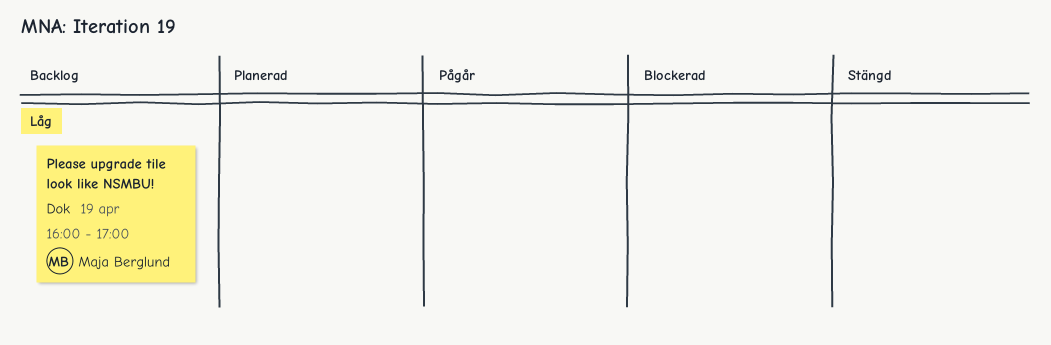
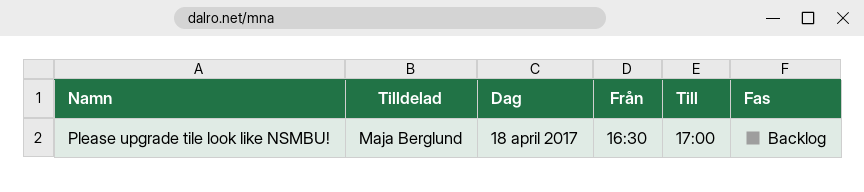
Please upgrade tile look like NSMBU!, day: Apr 19 -> Apr 18
Please upgrade tile look like NSMBU!, begins: 16:00 -> 16:30

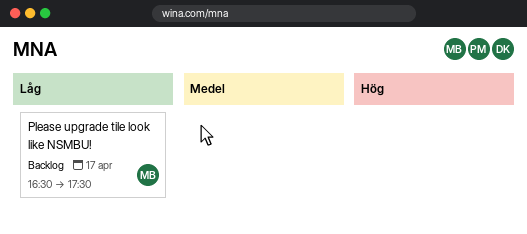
Please upgrade tile look like NSMBU!, day: Apr 18 -> Apr 17
Please upgrade tile look like NSMBU!, ends: 17:00 -> 17:30

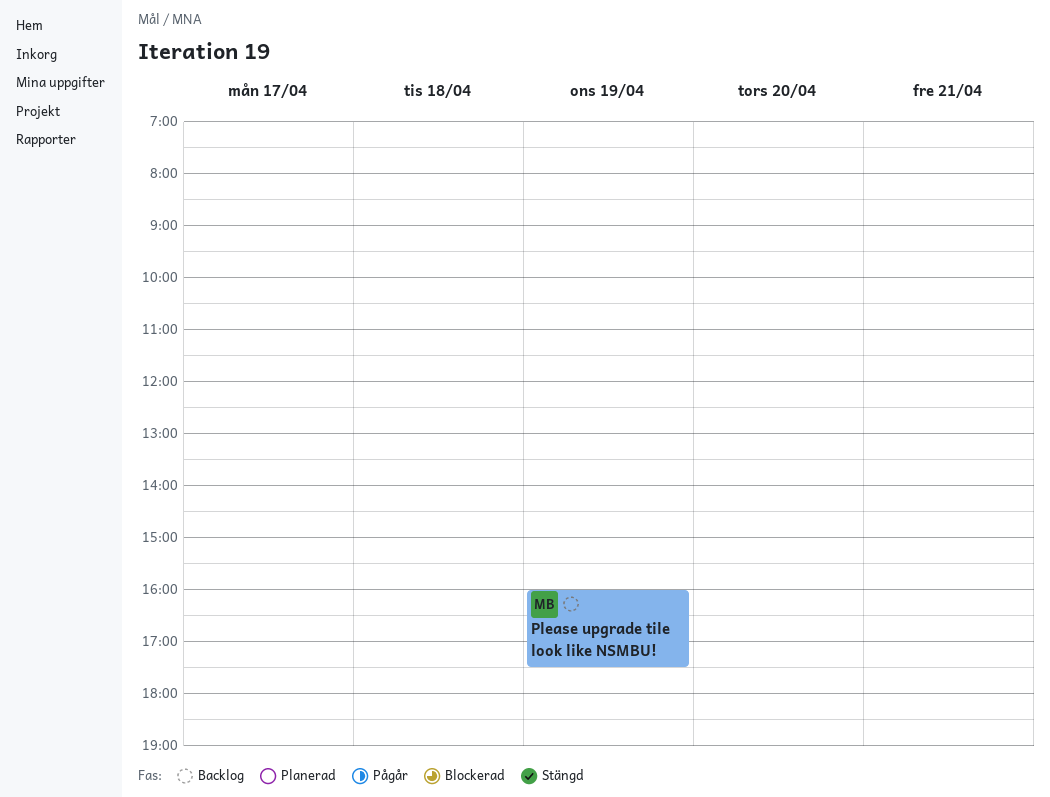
Please upgrade tile look like NSMBU!, day: Apr 17 -> Apr 19
Please upgrade tile look like NSMBU!, begins: 16:30 -> 16:00

